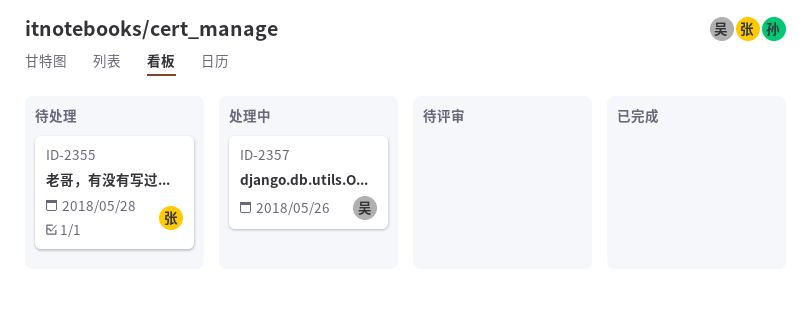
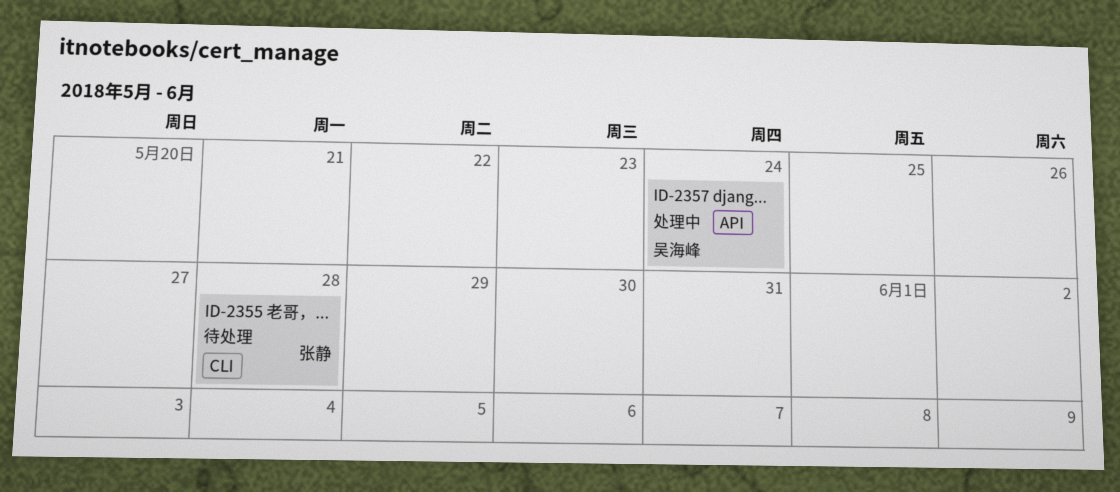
ID-2357, due: May 26 -> May 24

